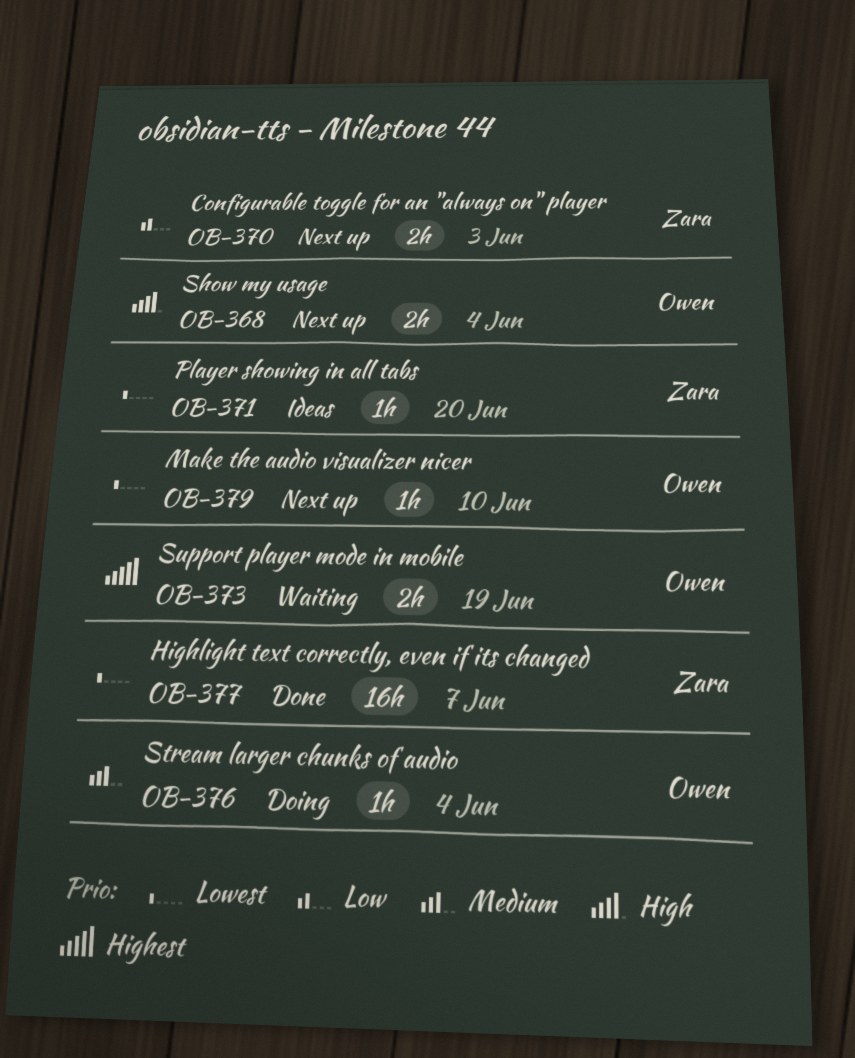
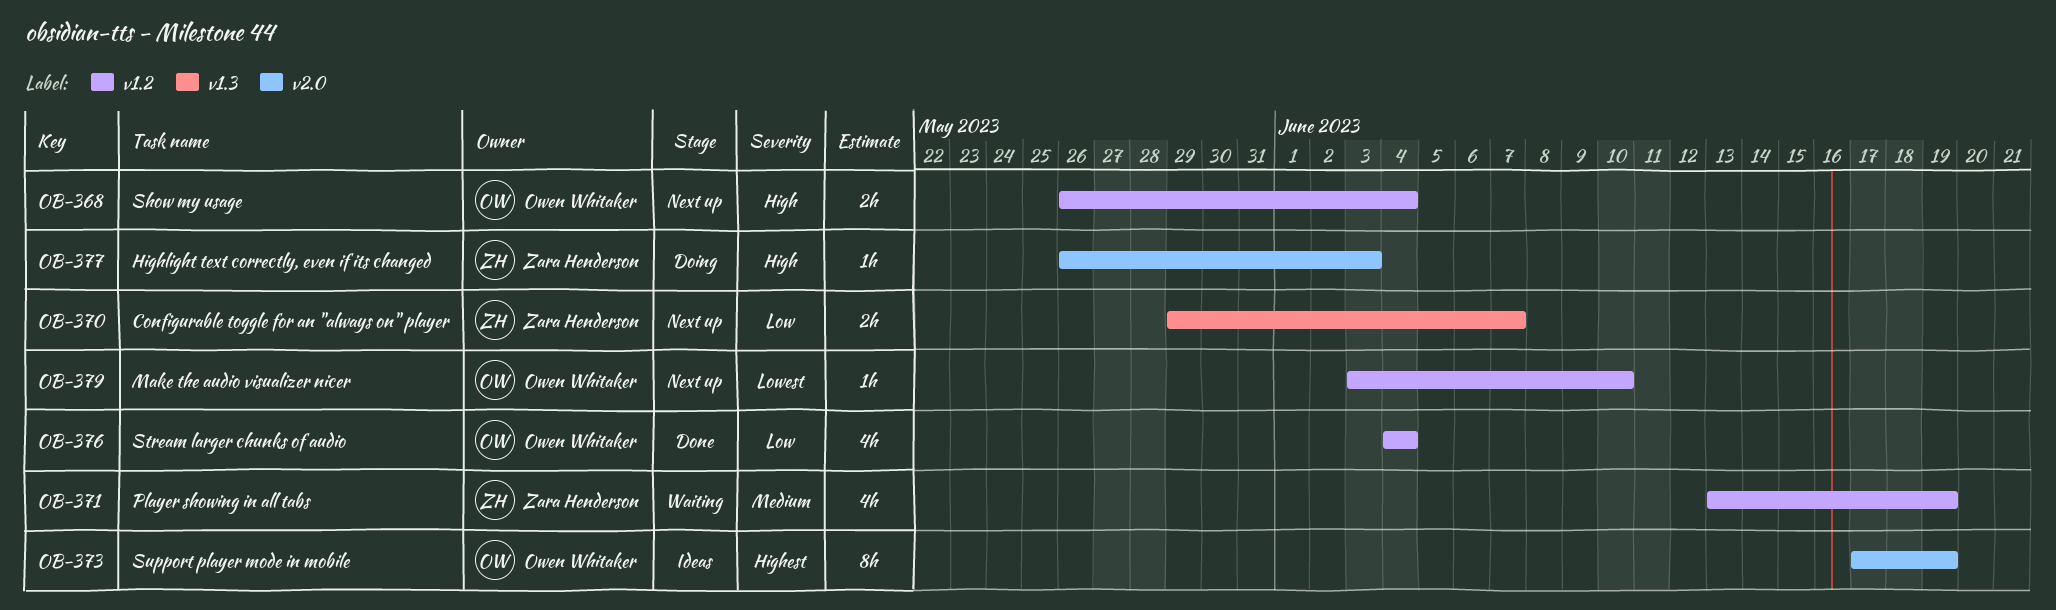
OB-370, due: Jun 3 -> Jun 7
OB-371, status: Ideas -> Waiting
OB-371, priority: Lowest -> Medium
OB-371, estimate: 1h -> 4h
OB-371, due: Jun 20 -> Jun 19
OB-373, status: Waiting -> Ideas
OB-373, estimate: 2h -> 8h
OB-376, status: Doing -> Done
OB-376, priority: Medium -> Low
OB-376, estimate: 1h -> 4h
OB-377, status: Done -> Doing
OB-377, priority: Lowest -> High
OB-377, estimate: 16h -> 1h
OB-377, due: Jun 7 -> Jun 3

